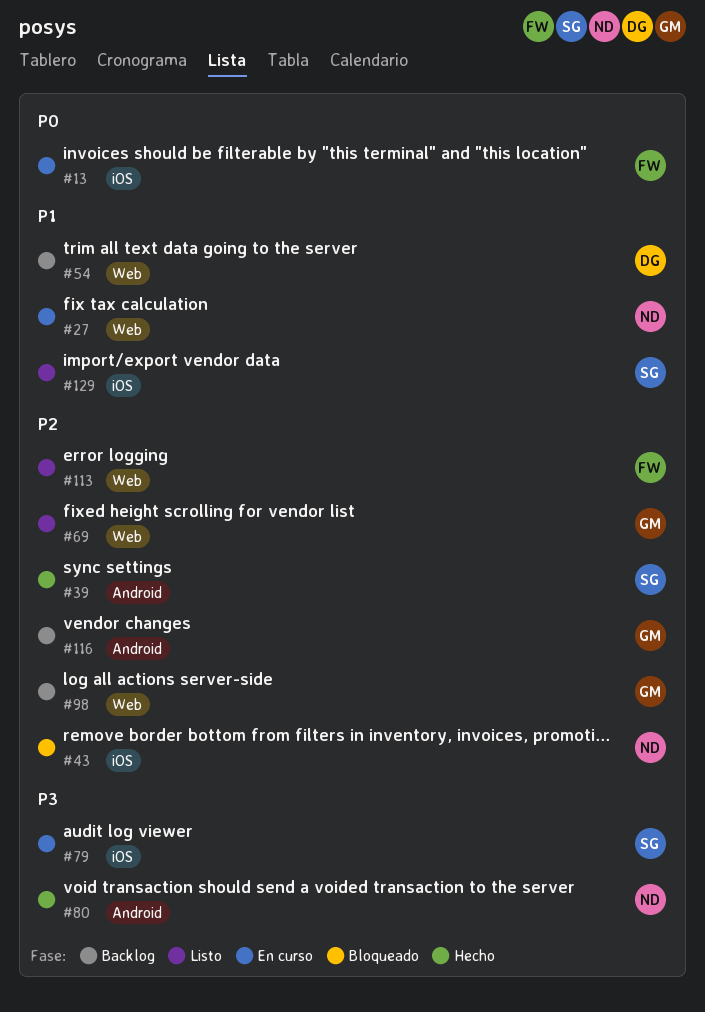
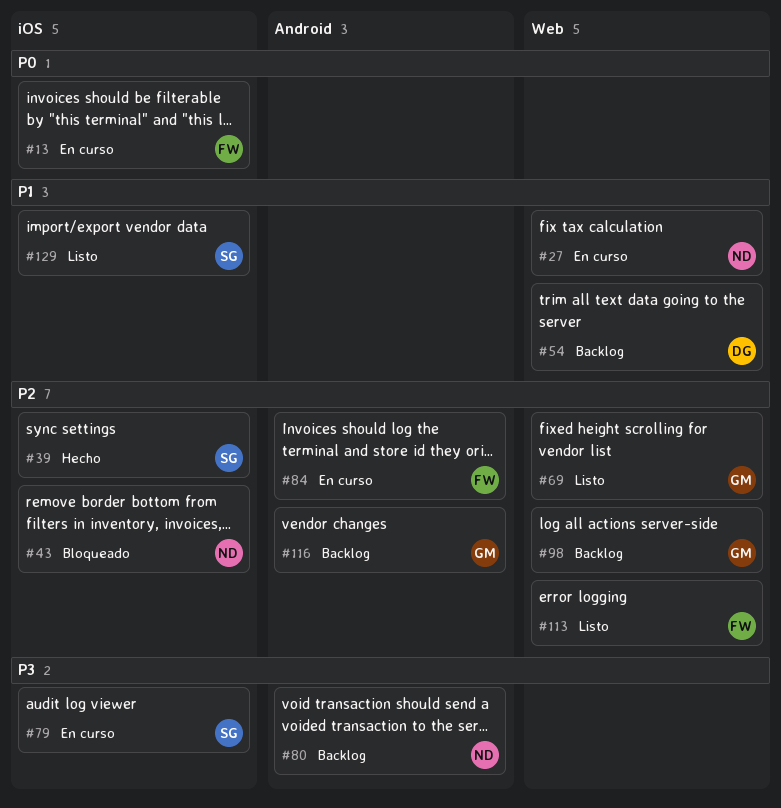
#39, label: Android -> iOS
#80, status: Hecho -> Backlog
#84: none -> present

